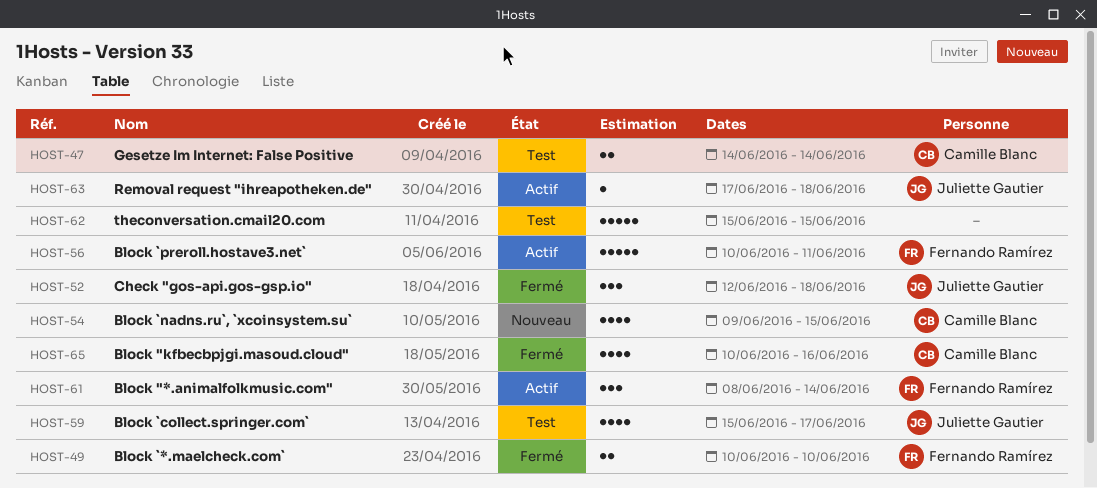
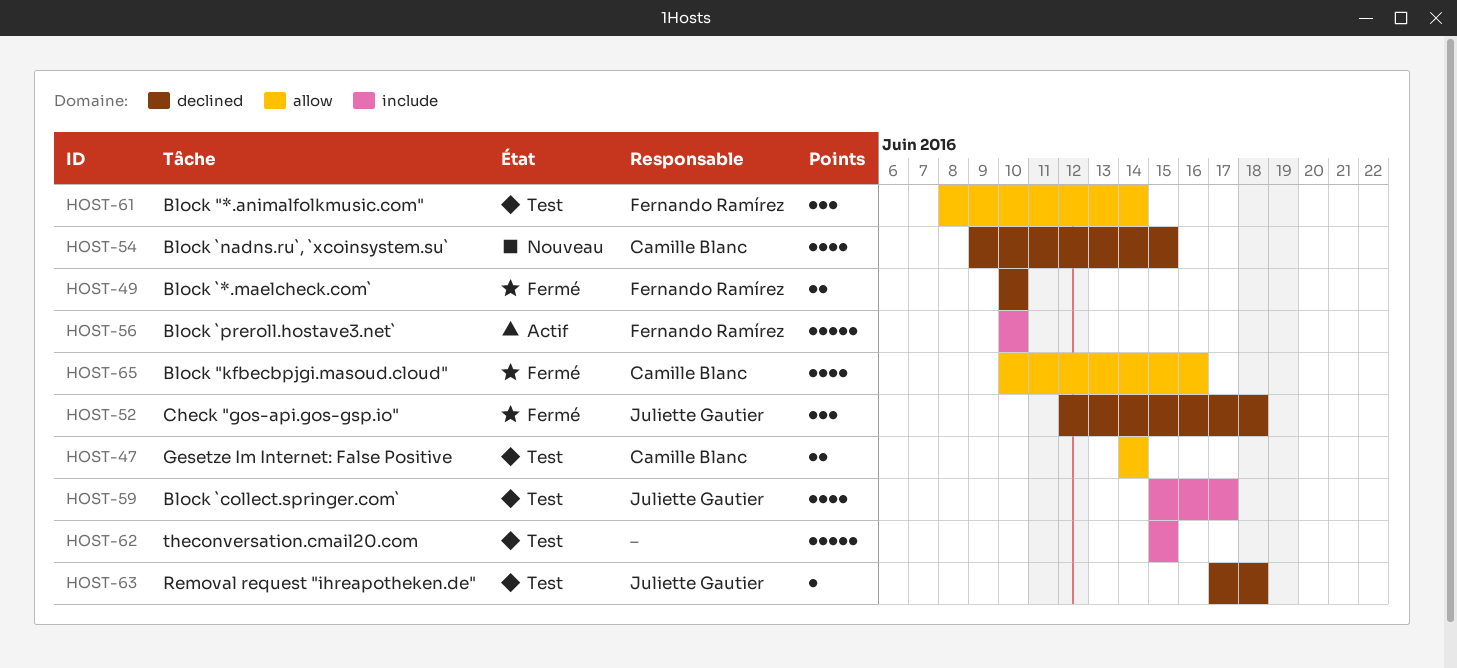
HOST-56, due: Jun 11 -> Jun 10
HOST-61, status: Actif -> Test
HOST-63, status: Actif -> Test

